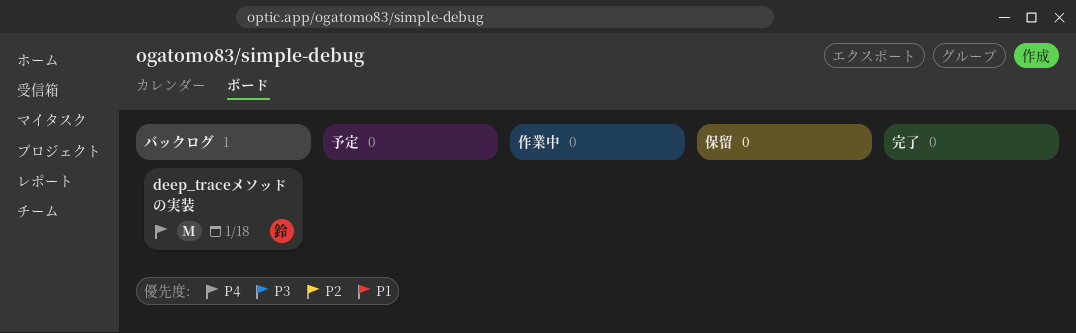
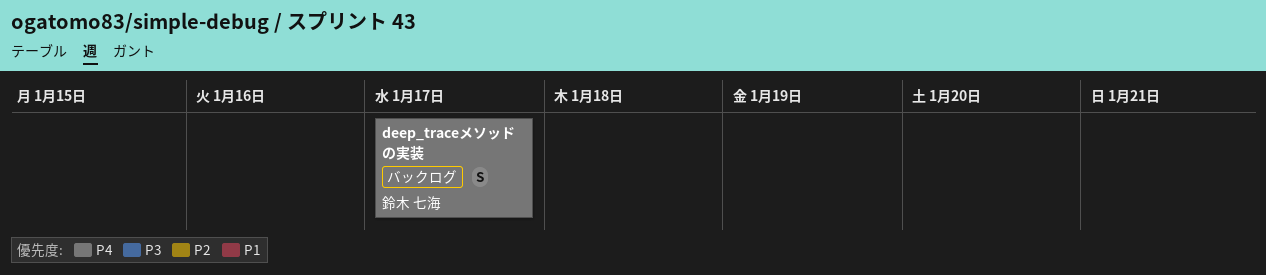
deep_traceメソッドの実装, estimate: M -> S
deep_traceメソッドの実装, due: Jan 18 -> Jan 17

